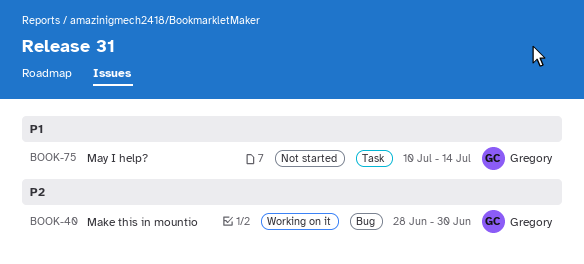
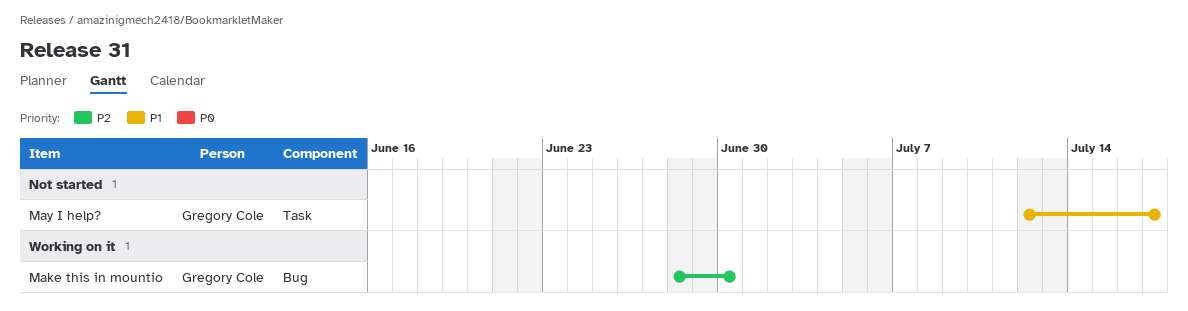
May I help?, start: Jul 10 -> Jul 12
May I help?, due: Jul 14 -> Jul 17

